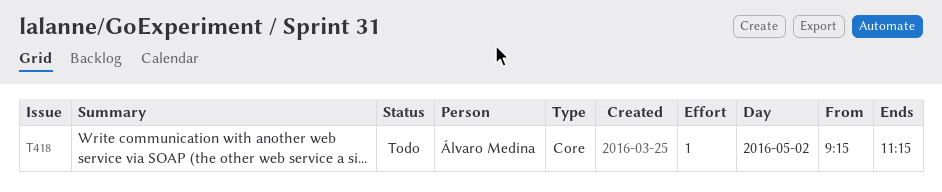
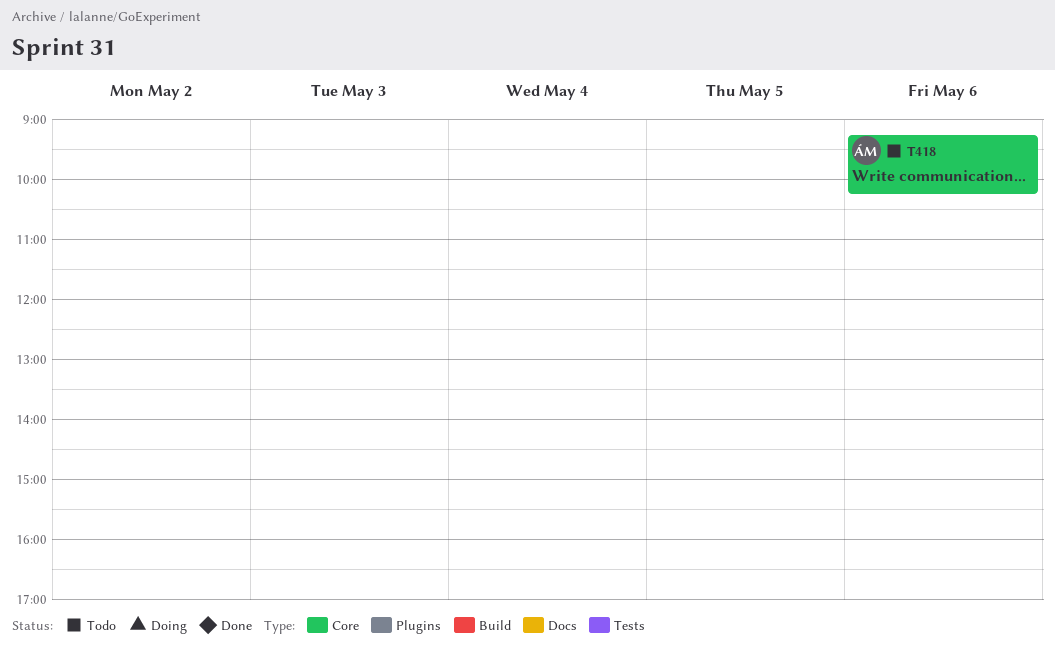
T418, day: May 2 -> May 6
T418, ends: 11:15 -> 10:15

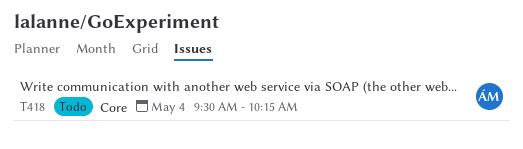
T418, day: May 6 -> May 4
T418, begins: 09:15 -> 09:30

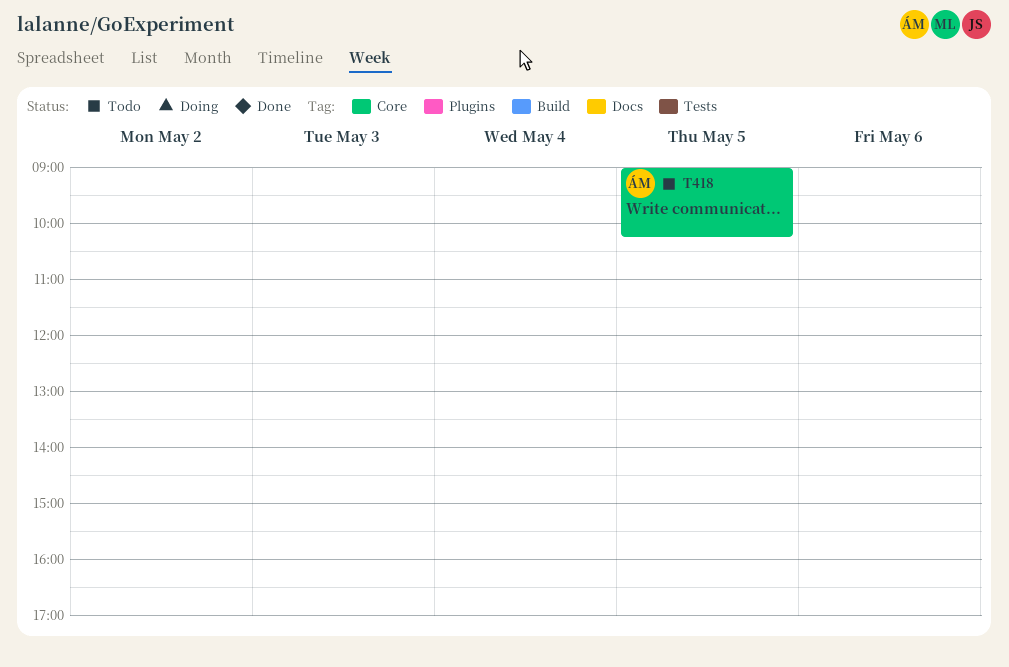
T418, day: May 4 -> May 5
T418, begins: 09:30 -> 09:00

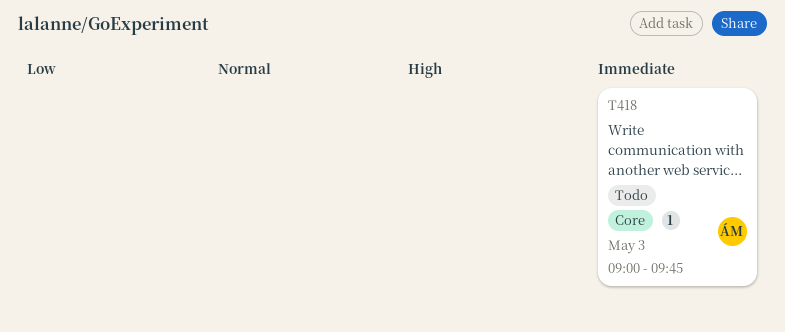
T418, day: May 5 -> May 3
T418, ends: 10:15 -> 09:45

